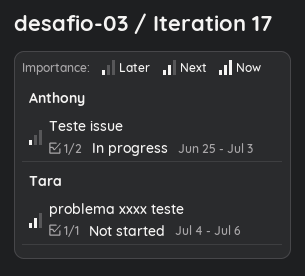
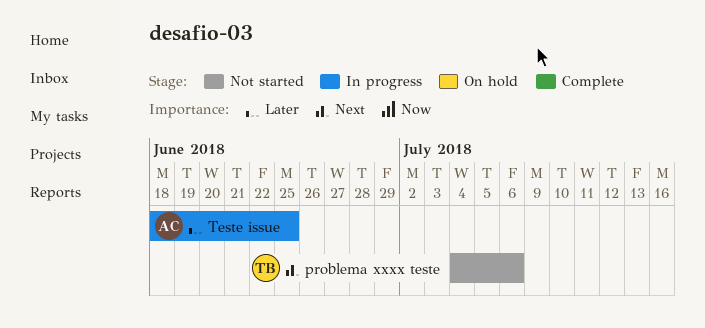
Teste issue, start: Jun 25 -> Jun 18
Teste issue, due: Jul 3 -> Jun 25

